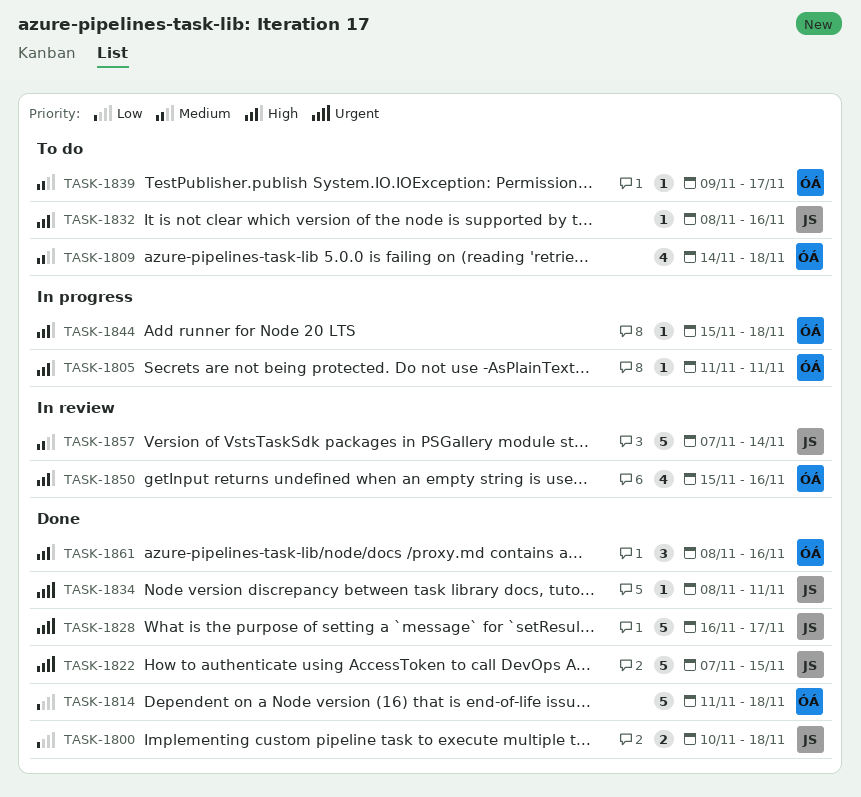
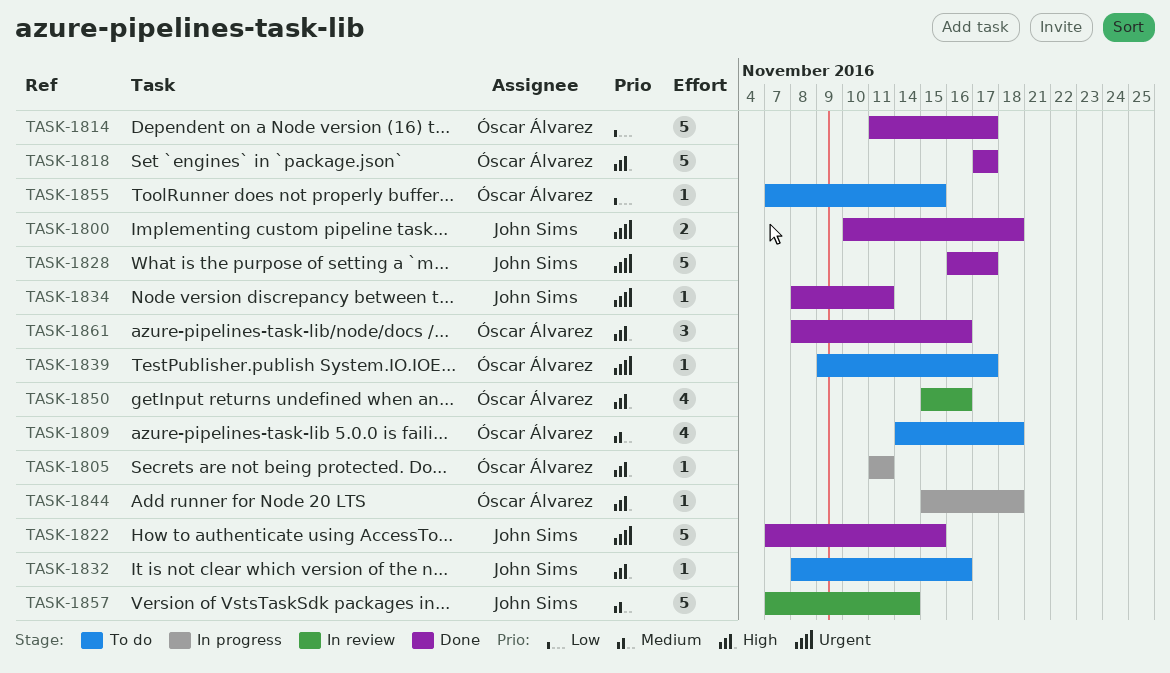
TASK-1800, priority: Low -> Urgent
TASK-1814, due: Nov 18 -> Nov 17
TASK-1818: none -> present
TASK-1839, priority: Medium -> Urgent
TASK-1855: none -> present

